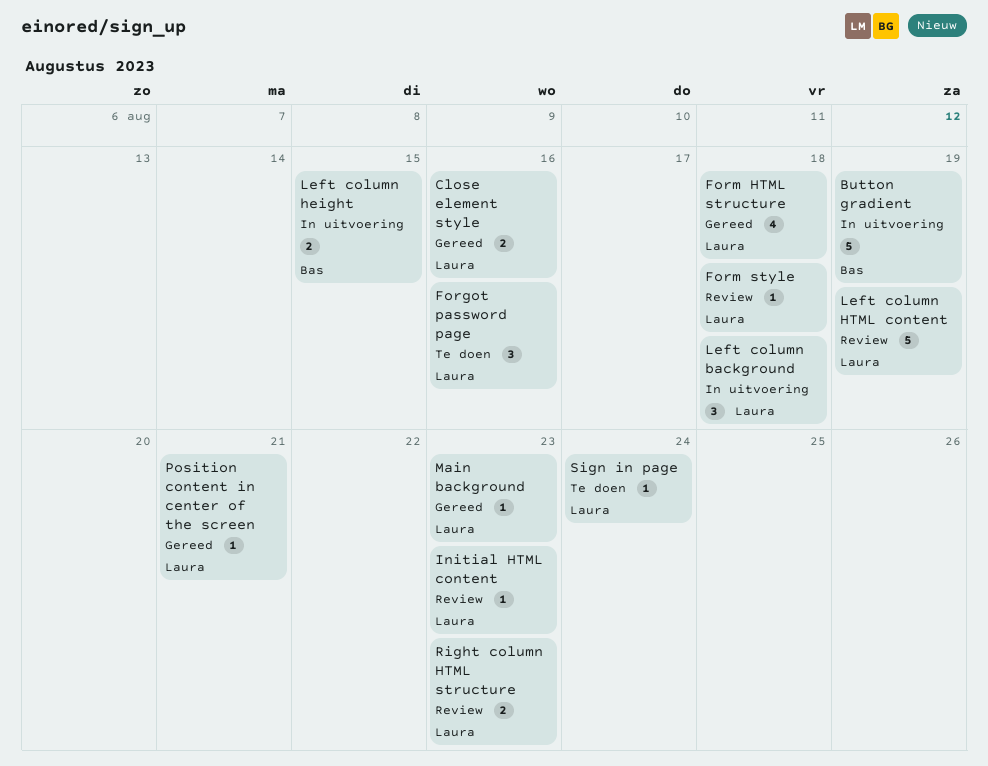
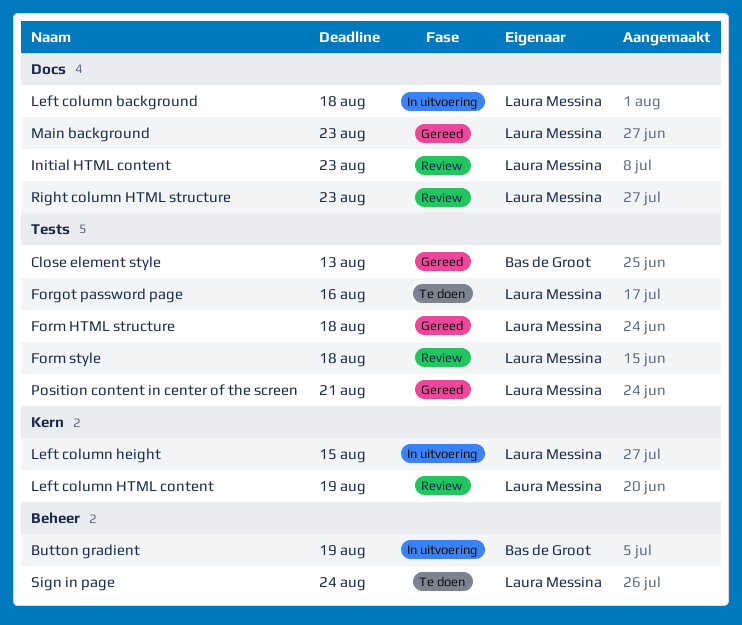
Close element style, owner: Laura Messina -> Bas de Groot
Close element style, due: Aug 16 -> Aug 13
Left column height, owner: Bas de Groot -> Laura Messina

